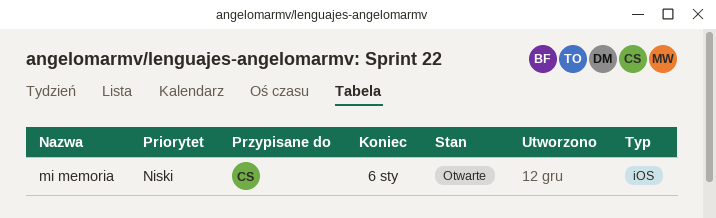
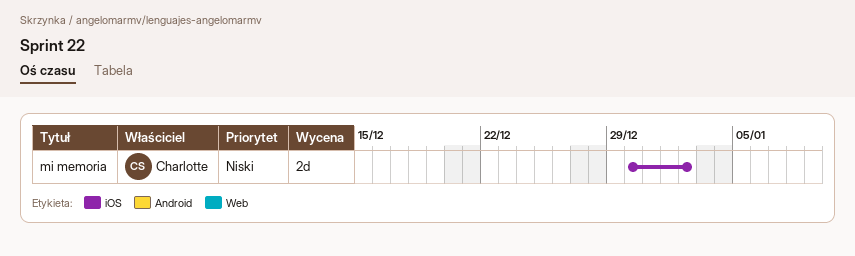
mi memoria, due: Jan 6 -> Jan 2

